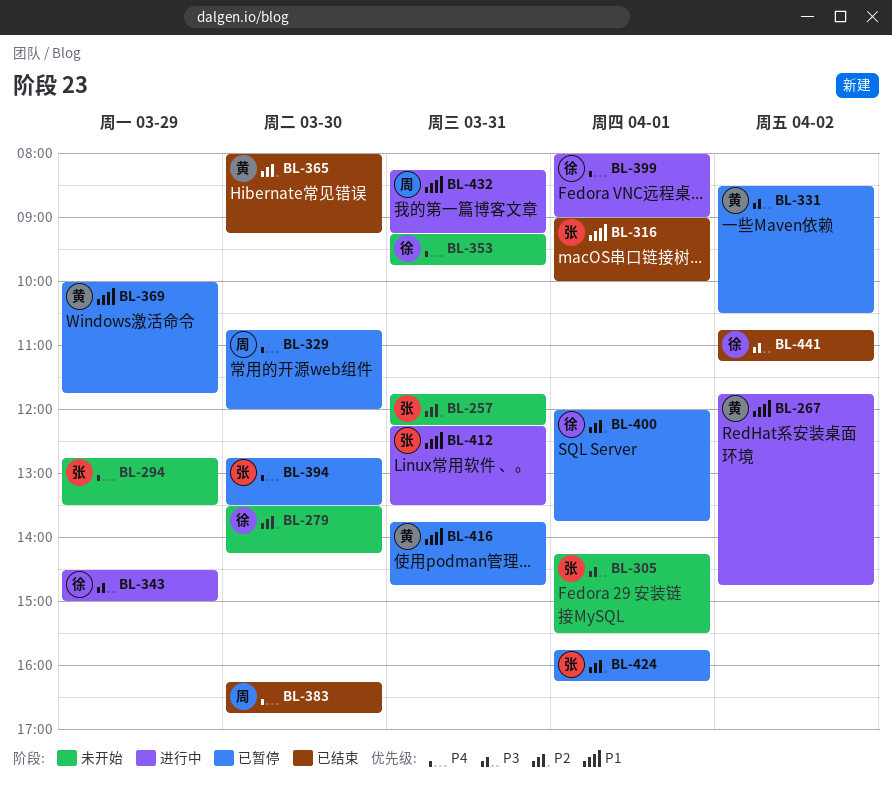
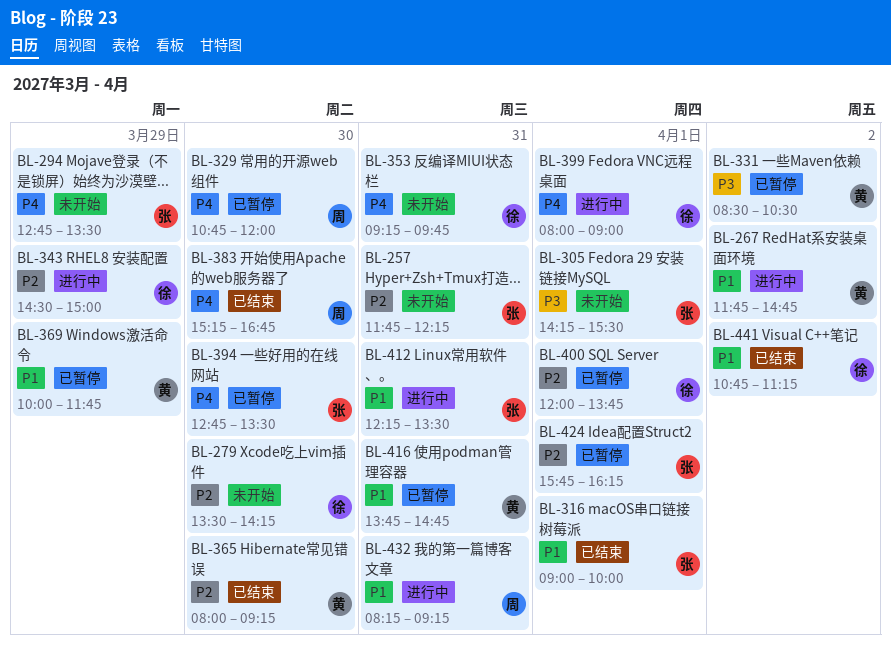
BL-343, priority: P3 -> P2
BL-383, begins: 16:15 -> 15:15
BL-441, priority: P3 -> P1

